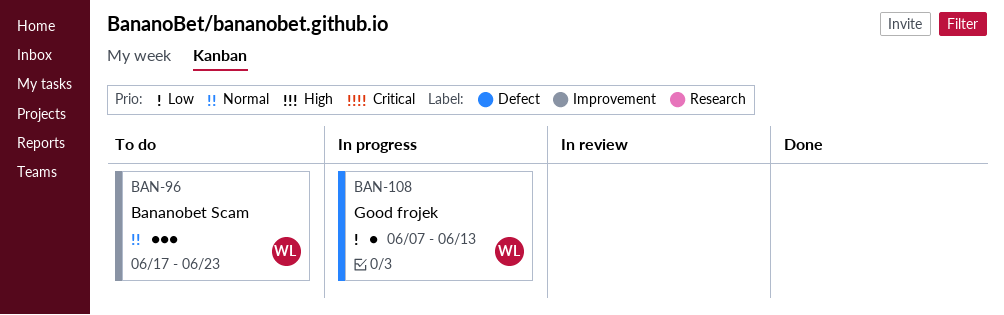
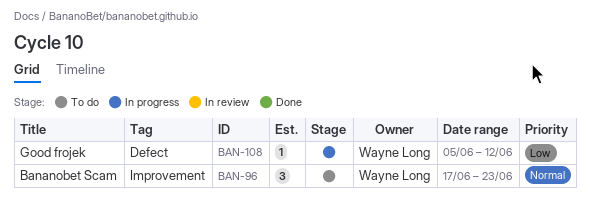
BAN-108, start: Jun 7 -> Jun 5
BAN-108, due: Jun 13 -> Jun 12

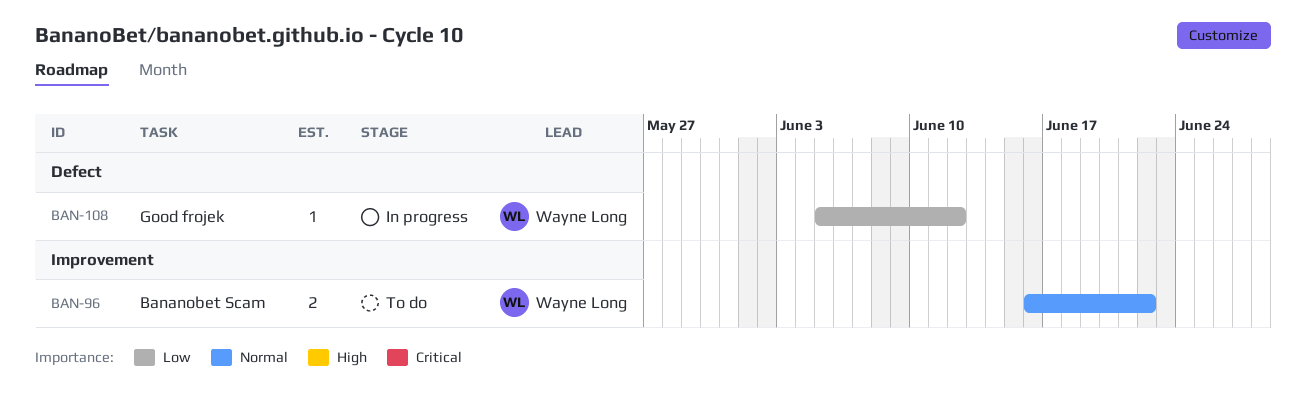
BAN-96, estimate: 3 -> 2
BAN-96, start: Jun 17 -> Jun 16
BAN-96, due: Jun 23 -> Jun 22

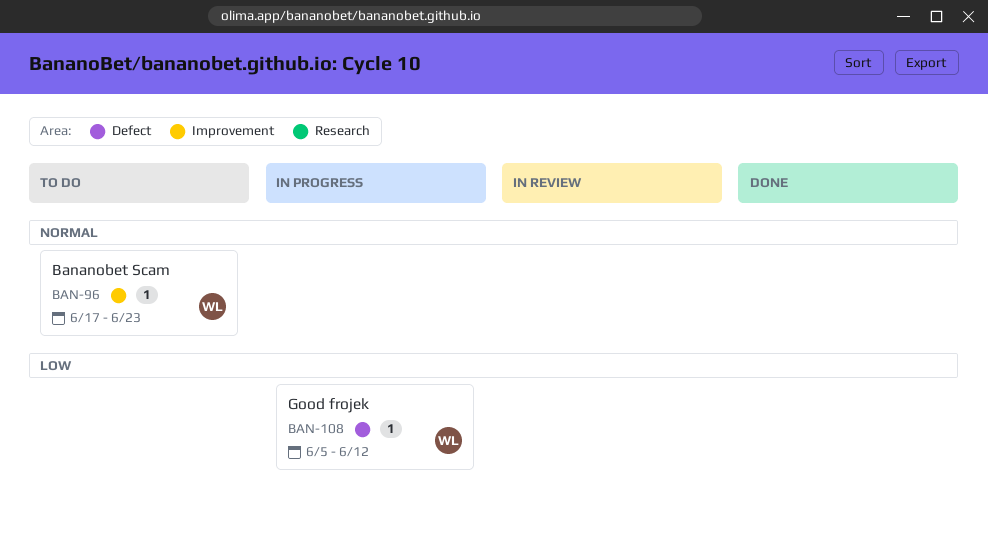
BAN-96, estimate: 2 -> 1
BAN-96, start: Jun 16 -> Jun 17
BAN-96, due: Jun 22 -> Jun 23

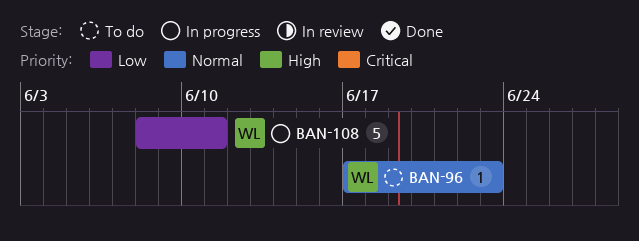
BAN-108, estimate: 1 -> 5
BAN-108, start: Jun 5 -> Jun 8
BAN-108, due: Jun 12 -> Jun 11

